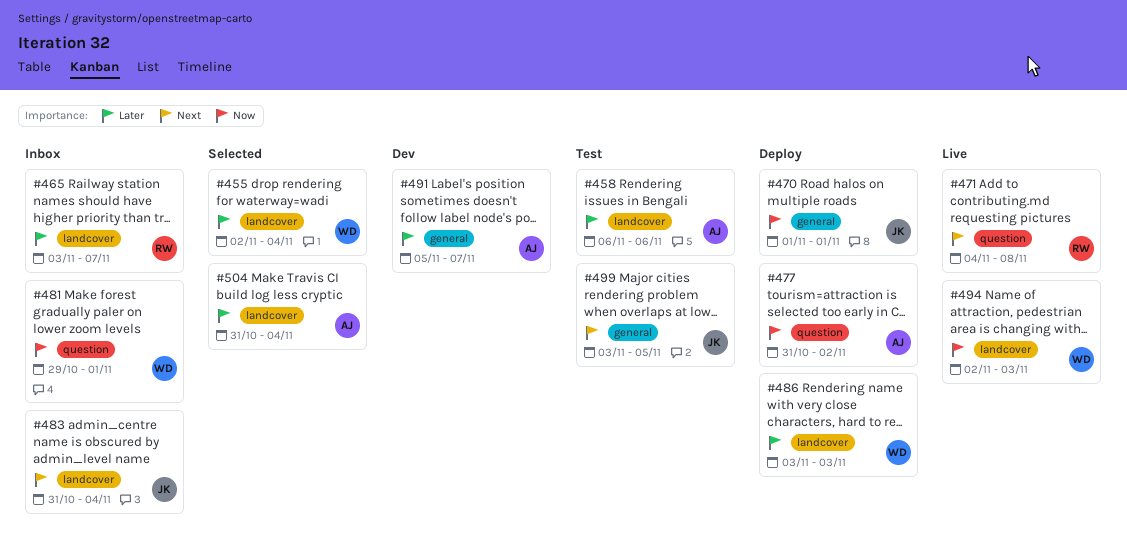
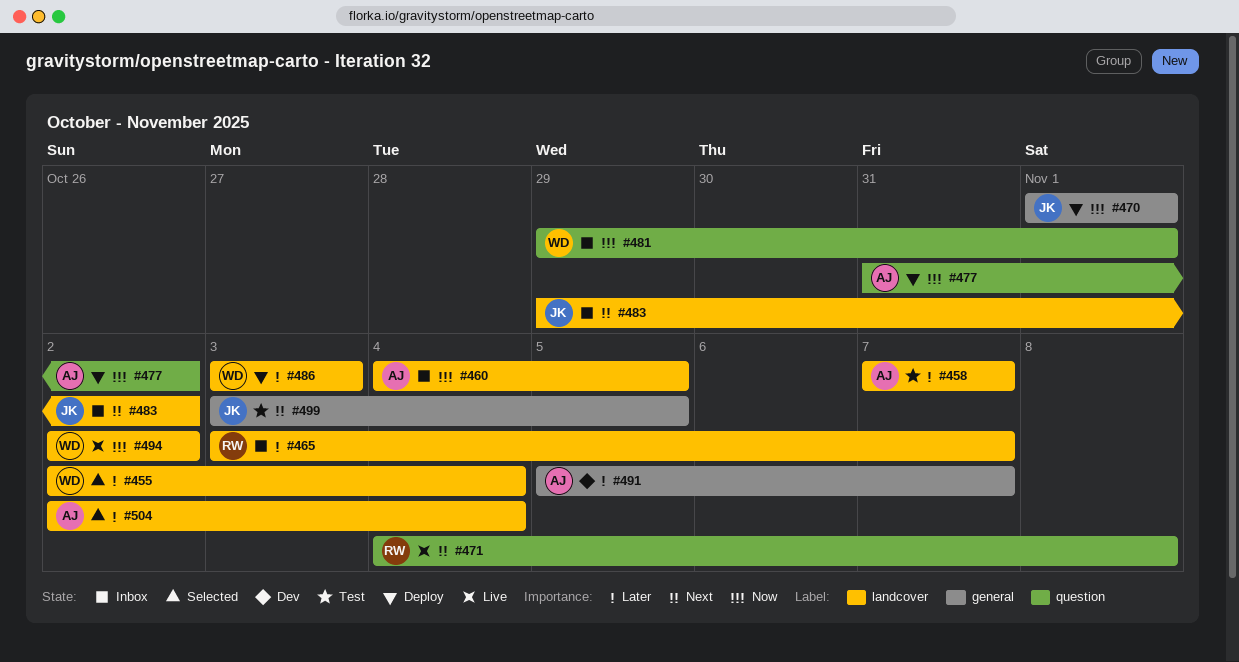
#458, start: Nov 6 -> Nov 7
#458, due: Nov 6 -> Nov 7
#460: none -> present
#483, start: Oct 31 -> Oct 29
#483, due: Nov 4 -> Nov 2
#494, due: Nov 3 -> Nov 2
#504, start: Oct 31 -> Nov 2

